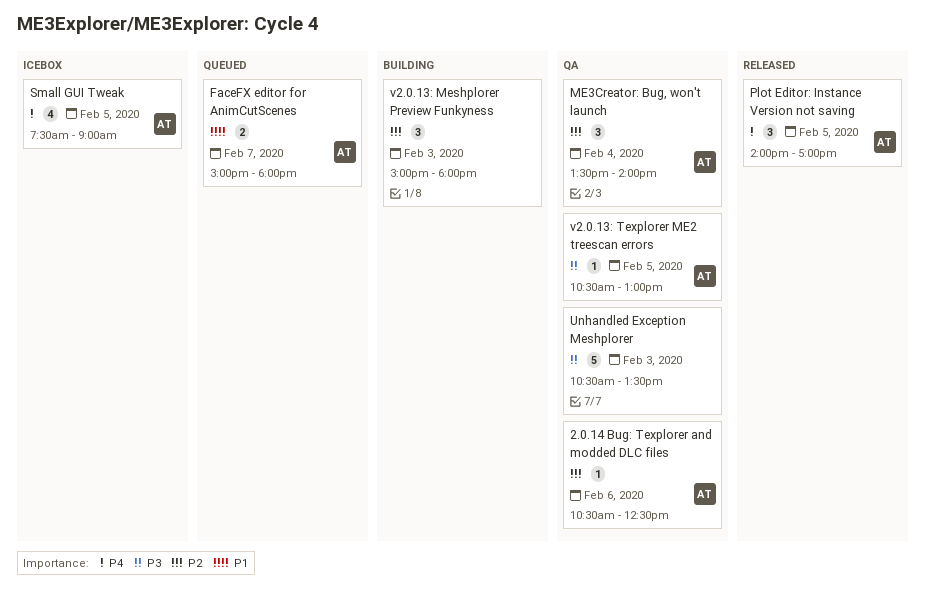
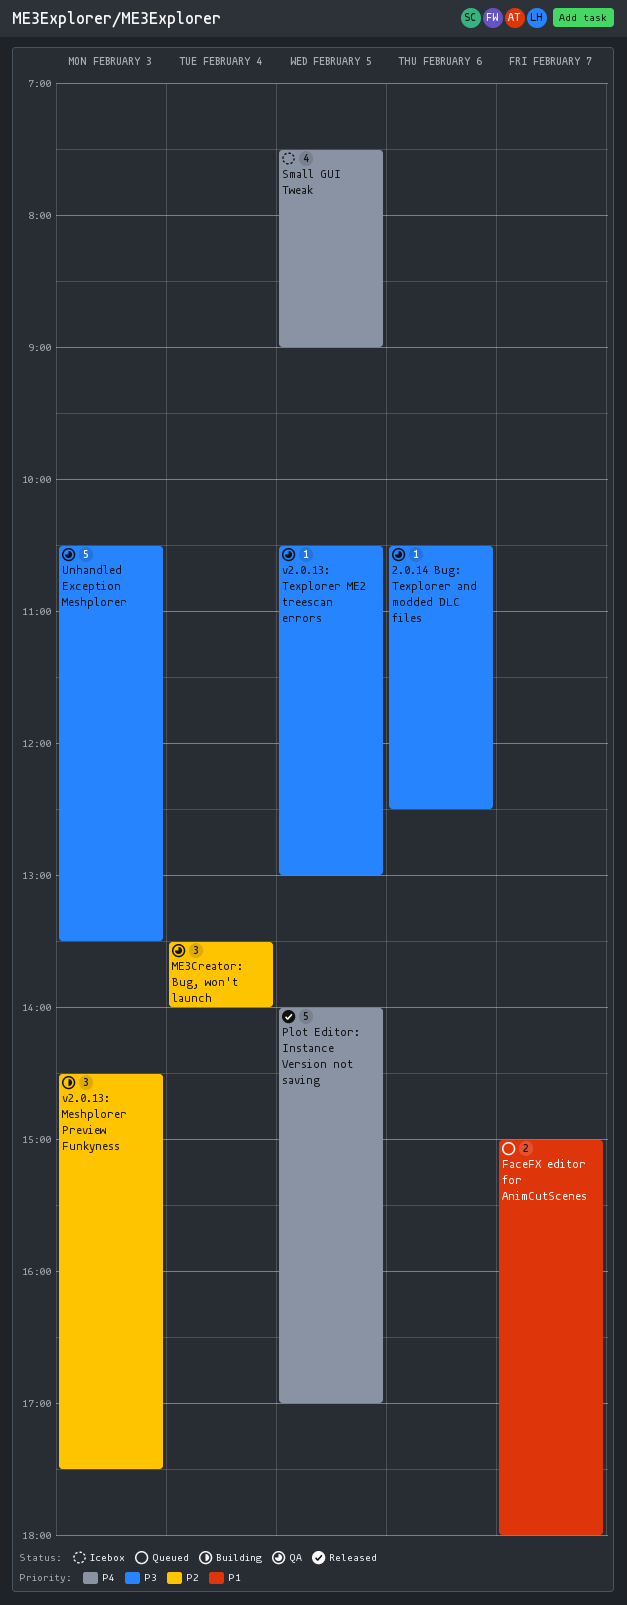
2.0.14 Bug: Texplorer and modded DLC files, priority: P2 -> P3
Plot Editor: Instance Version not saving, estimate: 3 -> 5
v2.0.13: Meshplorer Preview Funkyness, begins: 15:00 -> 14:30
v2.0.13: Meshplorer Preview Funkyness, ends: 18:00 -> 17:30

